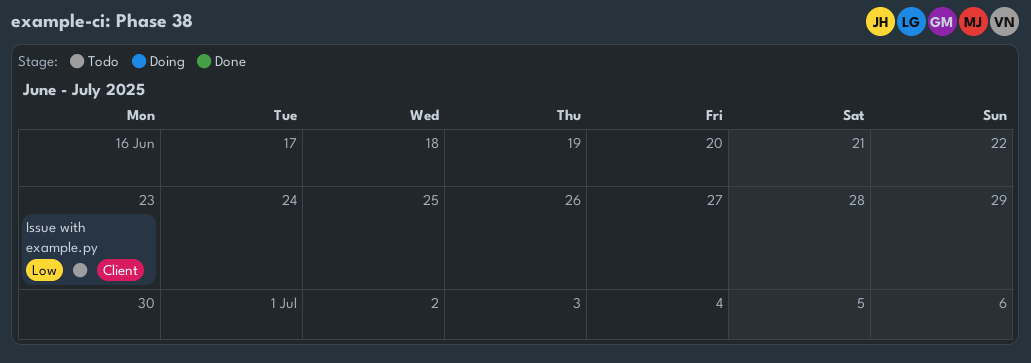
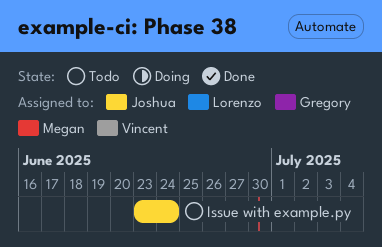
Issue with example.py, due: Jun 23 -> Jun 24

